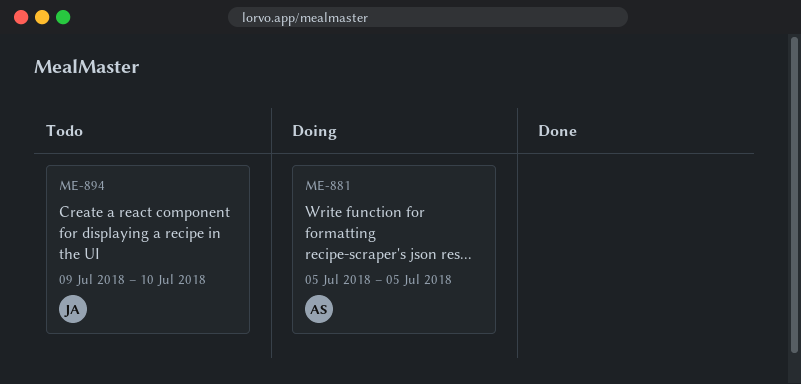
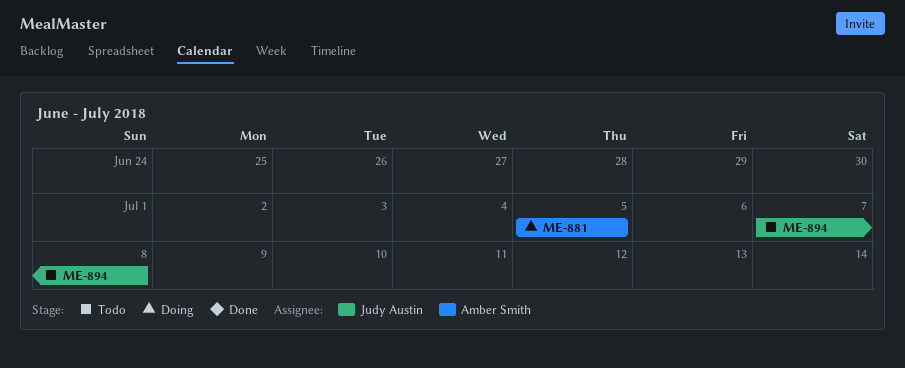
ME-894, start: Jul 9 -> Jul 7
ME-894, due: Jul 10 -> Jul 8

